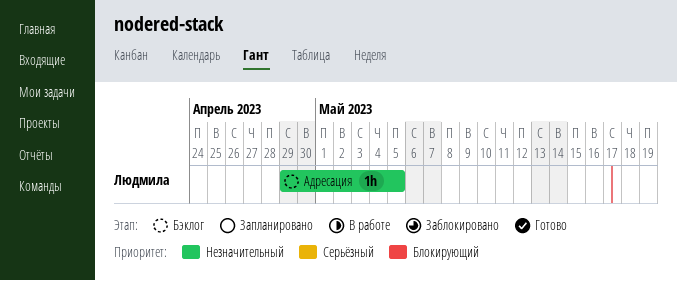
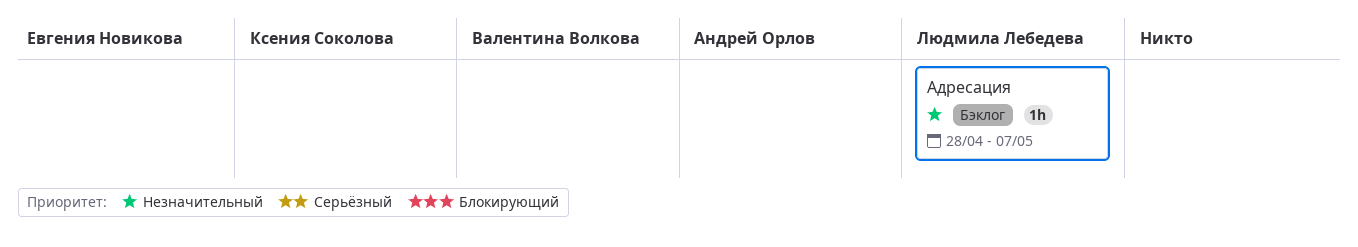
Адресация, start: Apr 29 -> Apr 28
Адресация, due: May 5 -> May 7

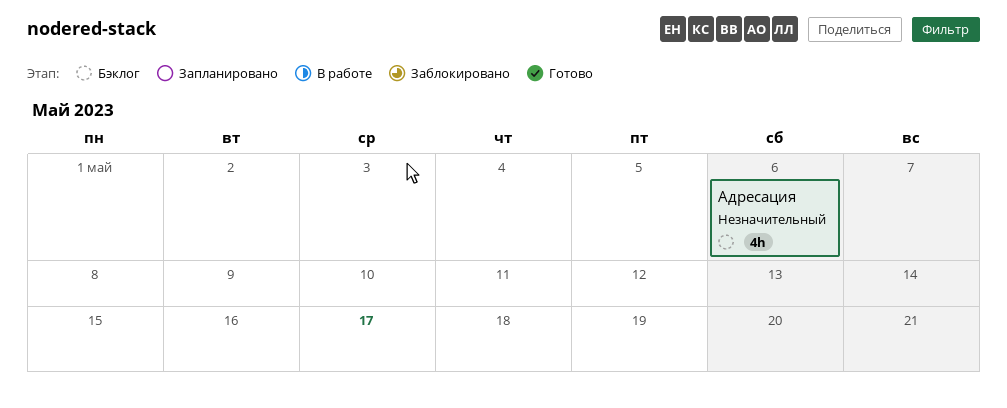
Адресация, estimate: 1h -> 4h
Адресация, due: May 7 -> May 6

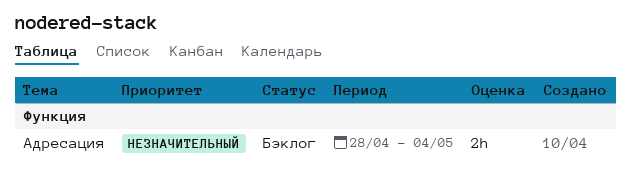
Адресация, estimate: 4h -> 2h
Адресация, due: May 6 -> May 4

